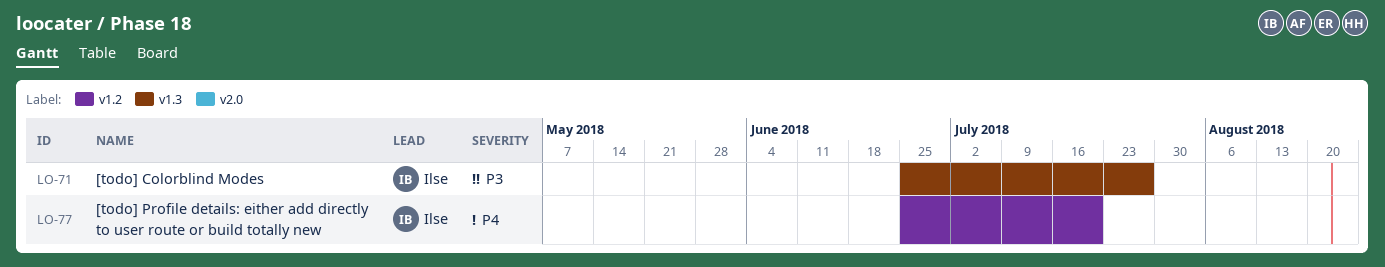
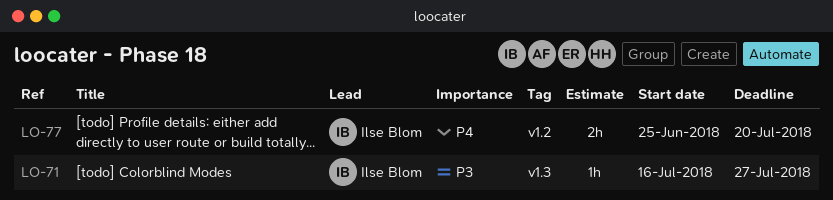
LO-71, start: Jun 25 -> Jul 16

